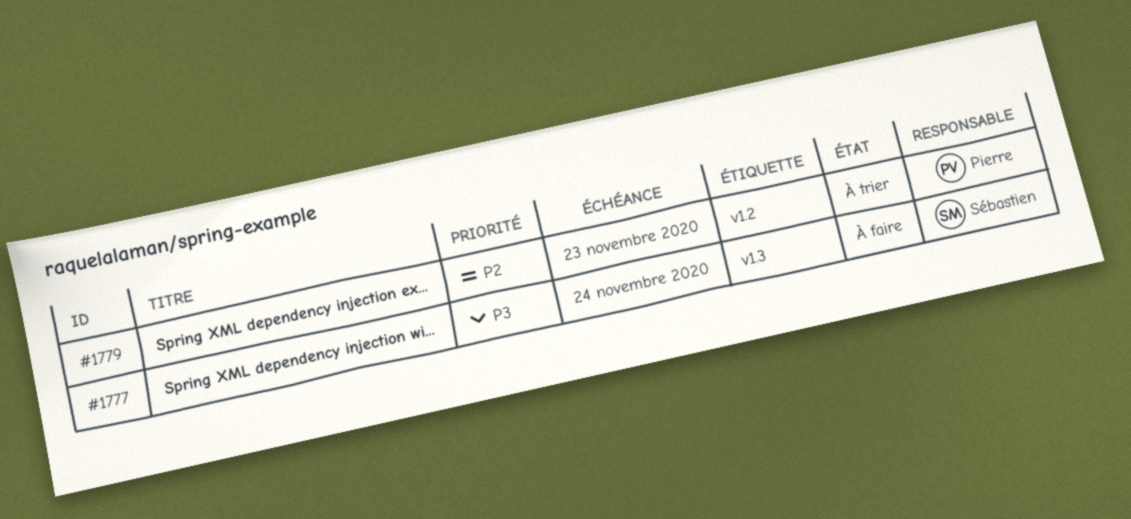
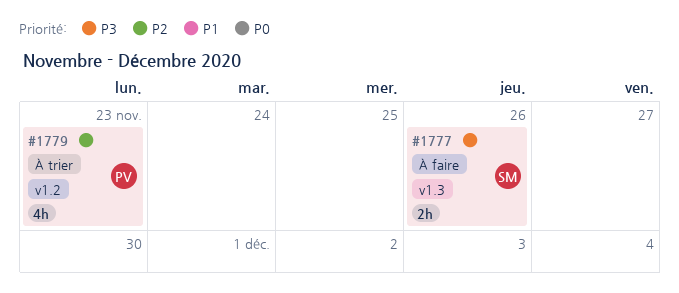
#1777, due: Nov 24 -> Nov 26

